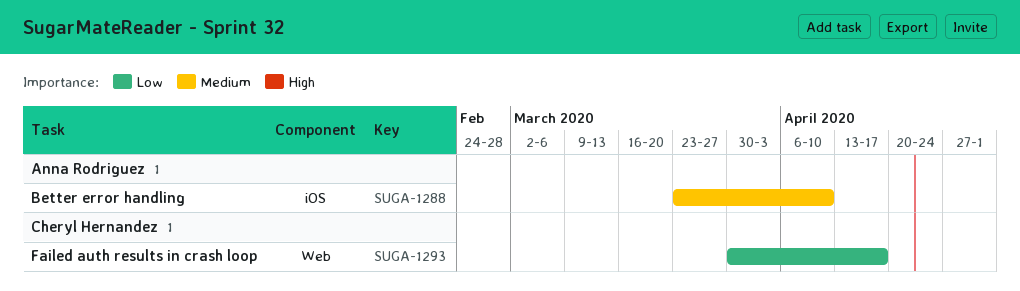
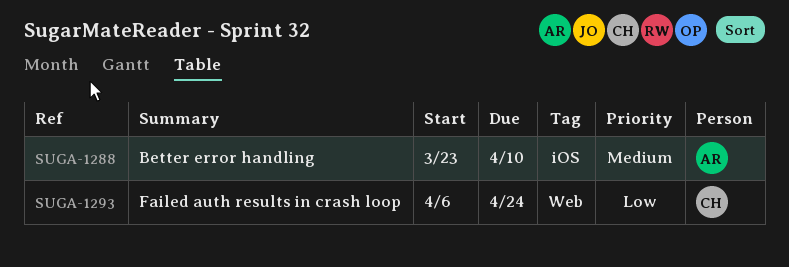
SUGA-1293, start: Mar 30 -> Apr 6
SUGA-1293, due: Apr 17 -> Apr 24

